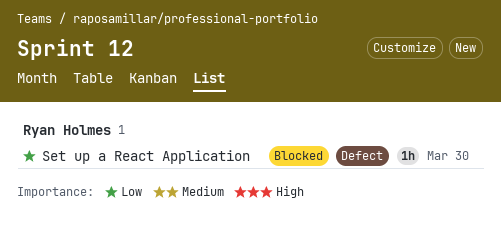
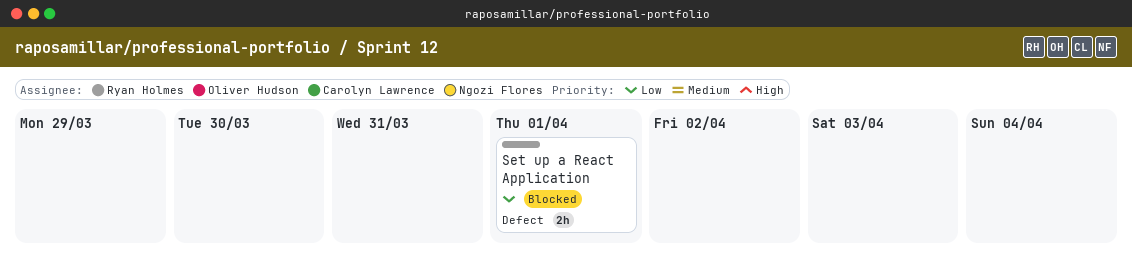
Set up a React Application, estimate: 1h -> 2h
Set up a React Application, due: Mar 30 -> Apr 1

